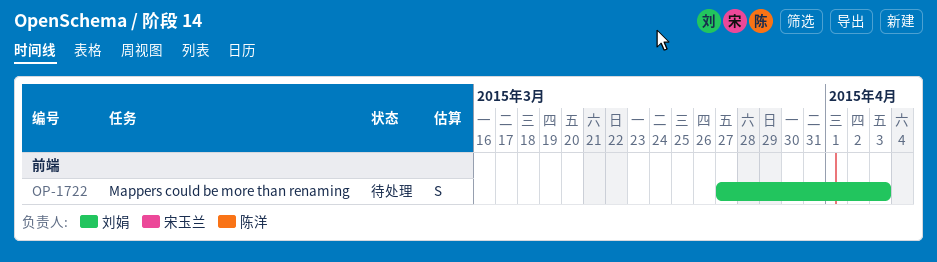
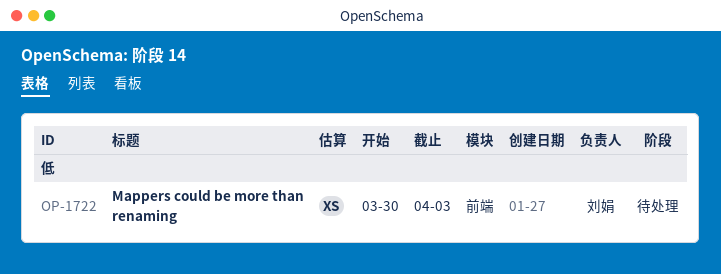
OP-1722, estimate: S -> XS
OP-1722, start: Mar 27 -> Mar 30

